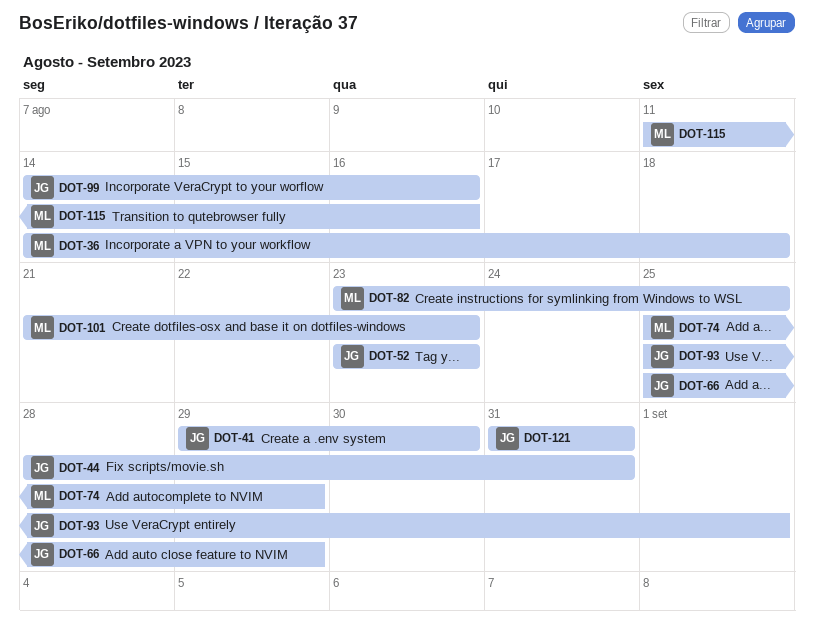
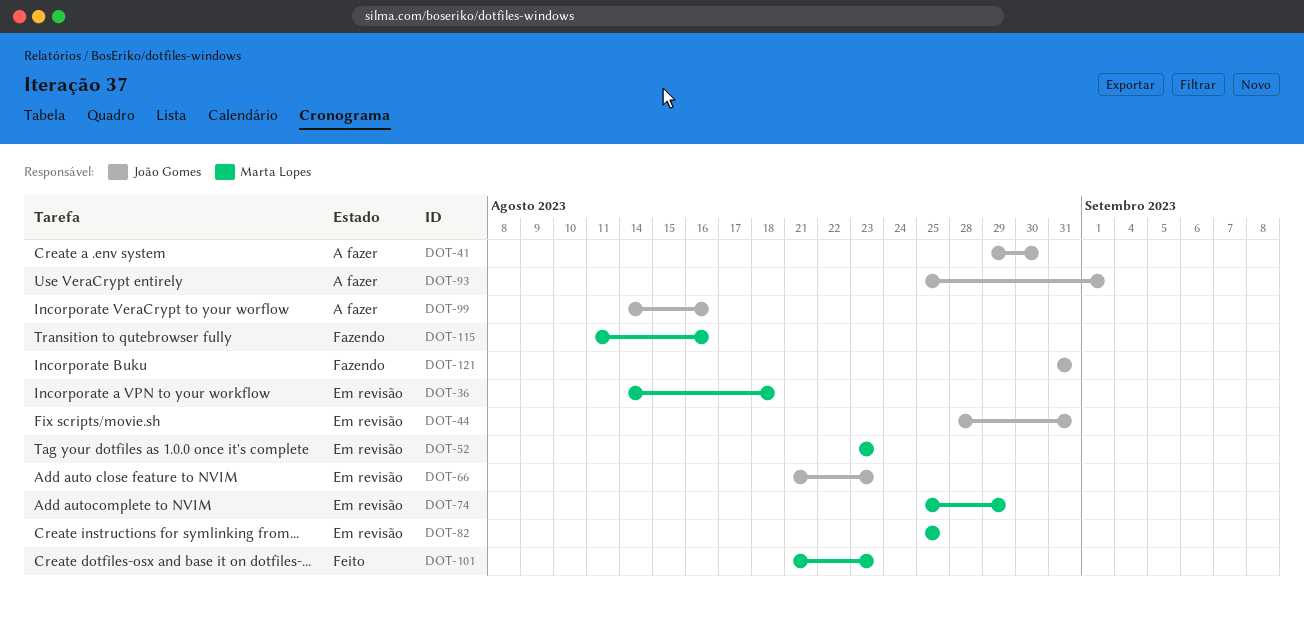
DOT-52, owner: João Gomes -> Marta Lopes
DOT-66, start: Aug 25 -> Aug 21
DOT-66, due: Aug 29 -> Aug 23
DOT-82, start: Aug 23 -> Aug 25

